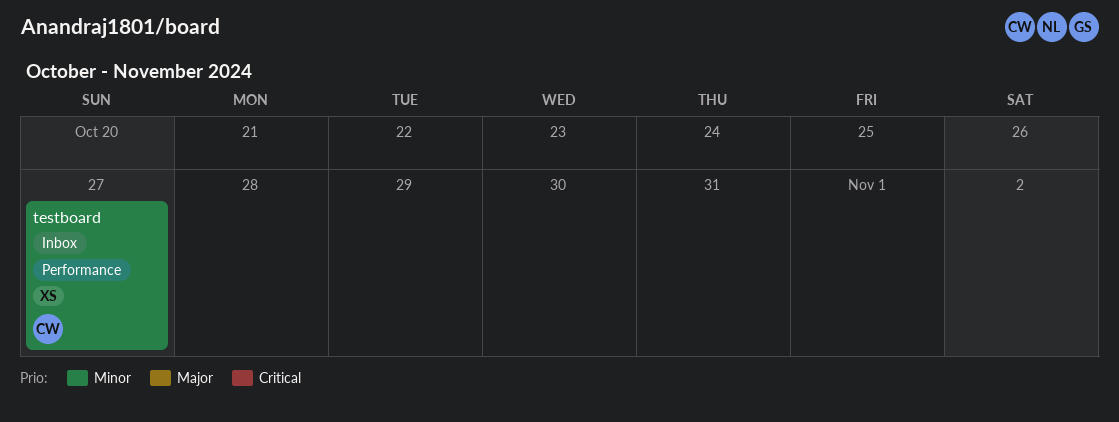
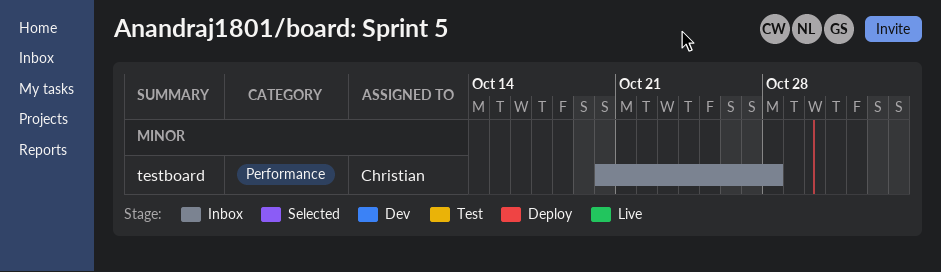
testboard, due: Oct 27 -> Oct 28

